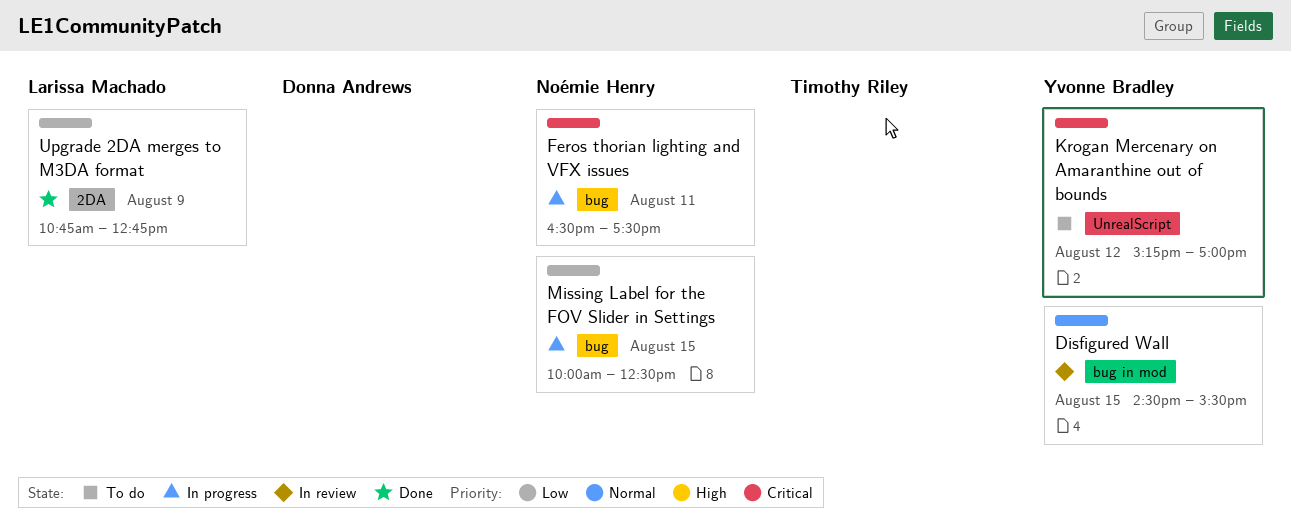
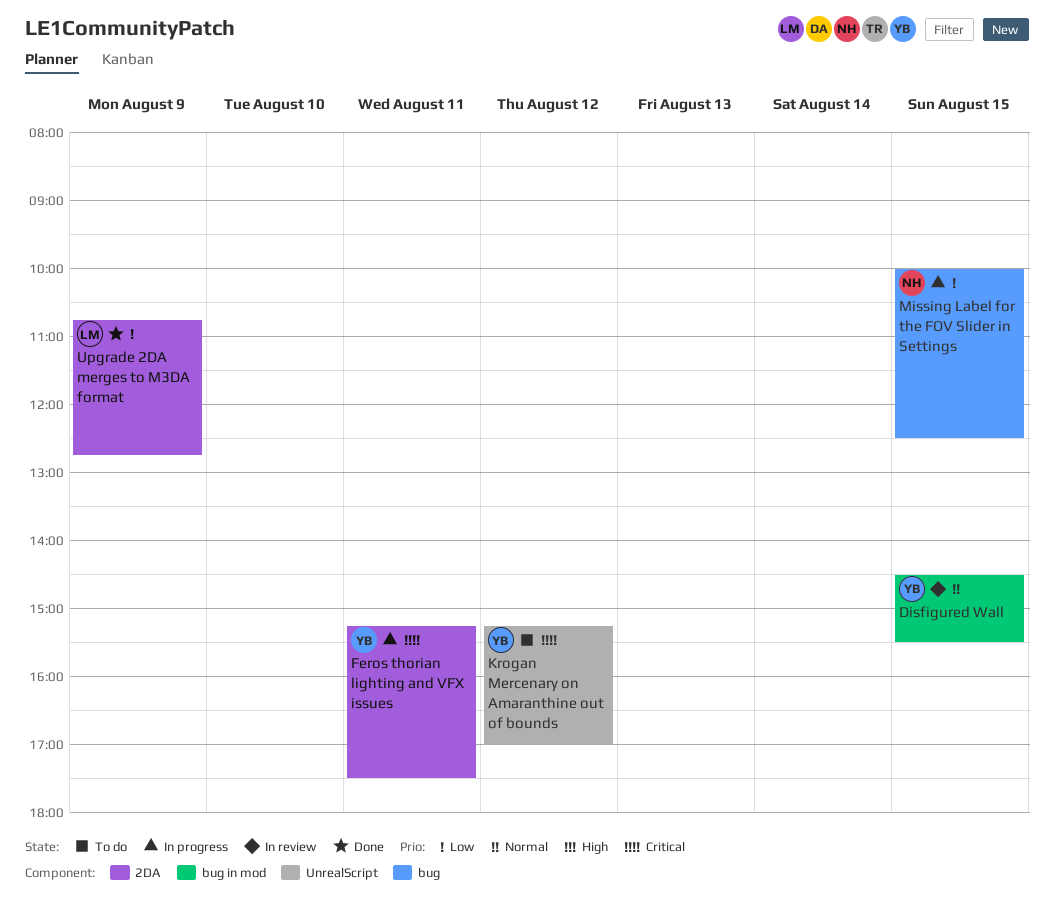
Feros thorian lighting and VFX issues, owner: Noémie Henry -> Yvonne Bradley
Feros thorian lighting and VFX issues, label: bug -> 2DA
Feros thorian lighting and VFX issues, begins: 16:30 -> 15:15

